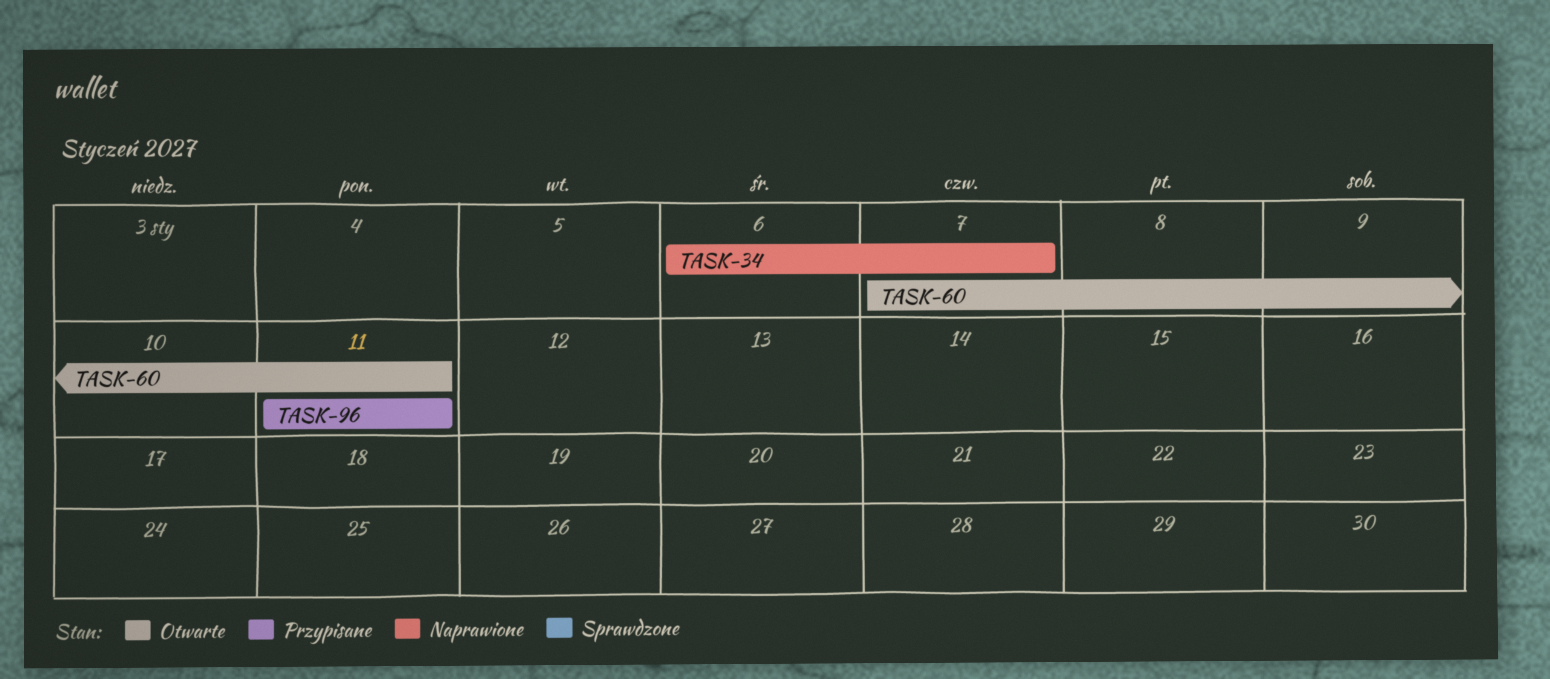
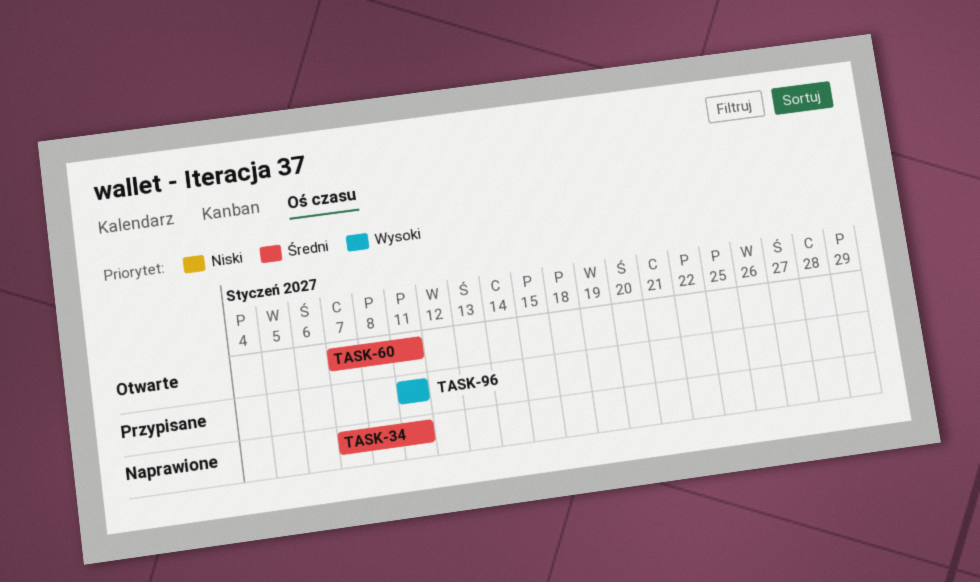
TASK-34, start: Jan 6 -> Jan 7
TASK-34, due: Jan 7 -> Jan 11

